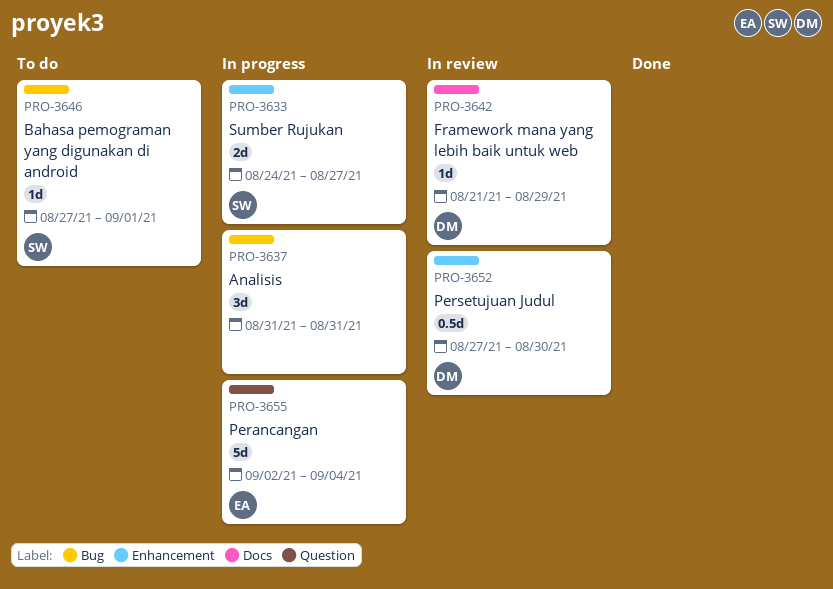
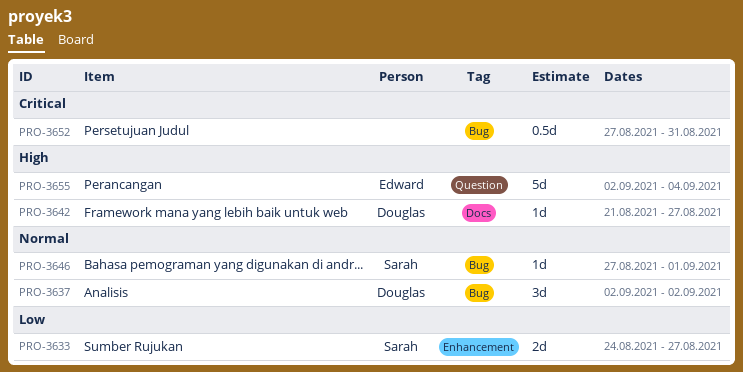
PRO-3637, owner: none -> Douglas
PRO-3637, start: Aug 31 -> Sep 2
PRO-3637, due: Aug 31 -> Sep 2
PRO-3642, due: Aug 29 -> Aug 27
PRO-3652, owner: Douglas -> none
PRO-3652, label: Enhancement -> Bug
PRO-3652, due: Aug 30 -> Aug 31

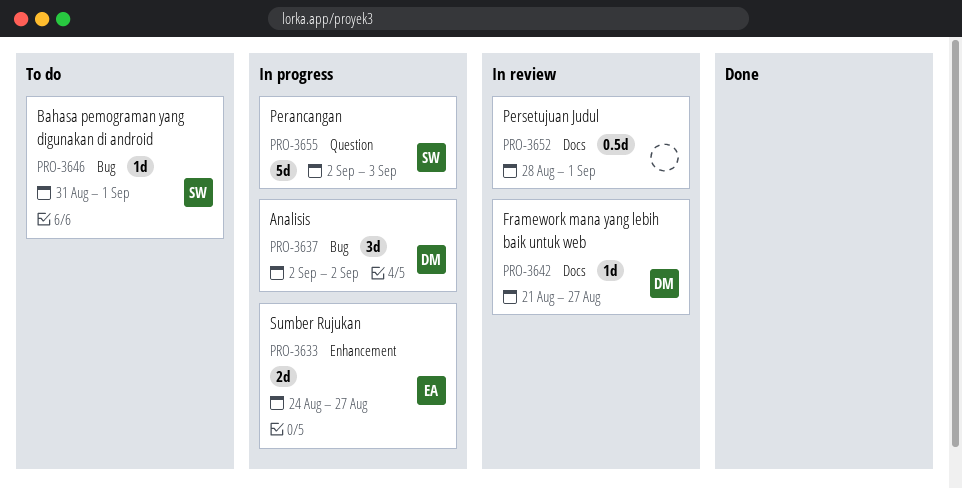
PRO-3633, owner: Sarah -> Edward
PRO-3646, start: Aug 27 -> Aug 31
PRO-3652, label: Bug -> Docs
PRO-3652, start: Aug 27 -> Aug 28
PRO-3652, due: Aug 31 -> Sep 1
PRO-3655, owner: Edward -> Sarah
PRO-3655, due: Sep 4 -> Sep 3

